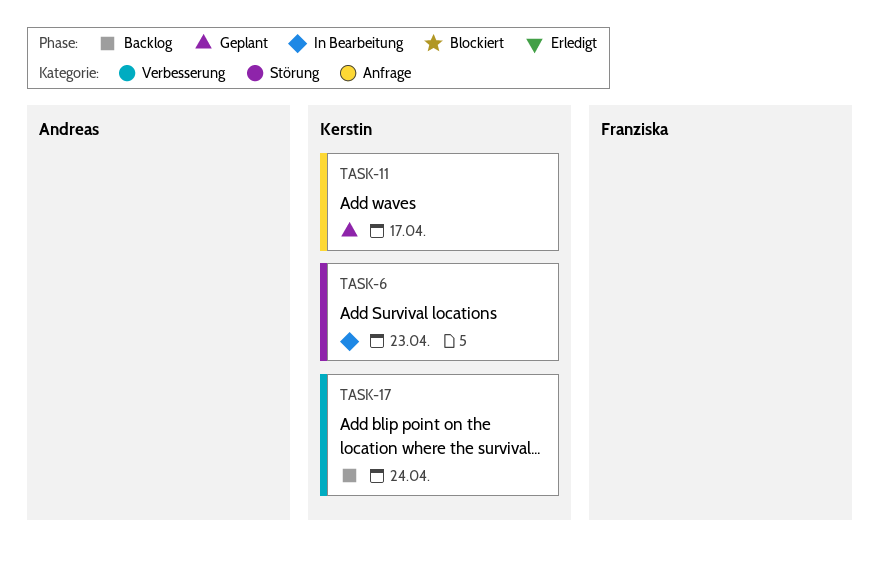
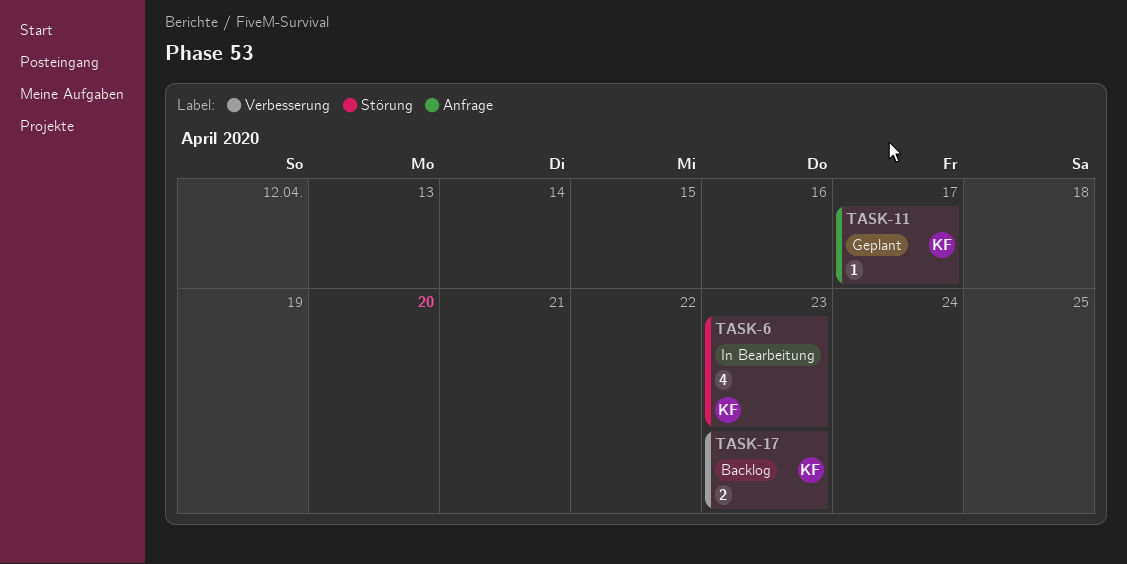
TASK-17, due: Apr 24 -> Apr 23

